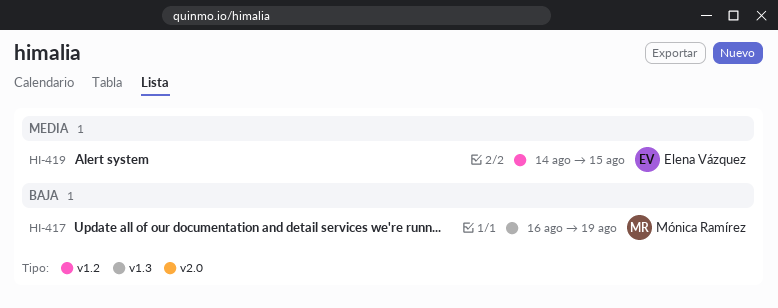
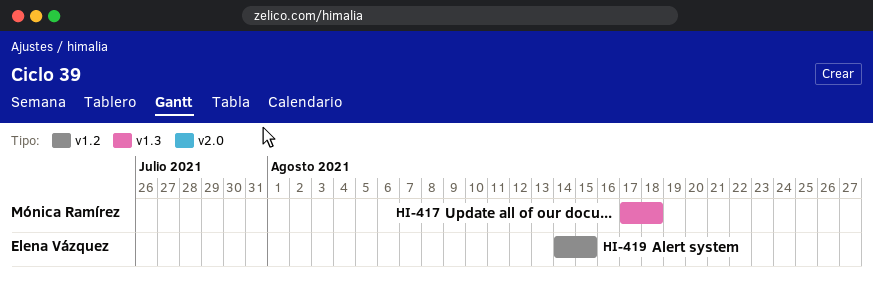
HI-417, start: Aug 16 -> Aug 17
HI-417, due: Aug 19 -> Aug 18

